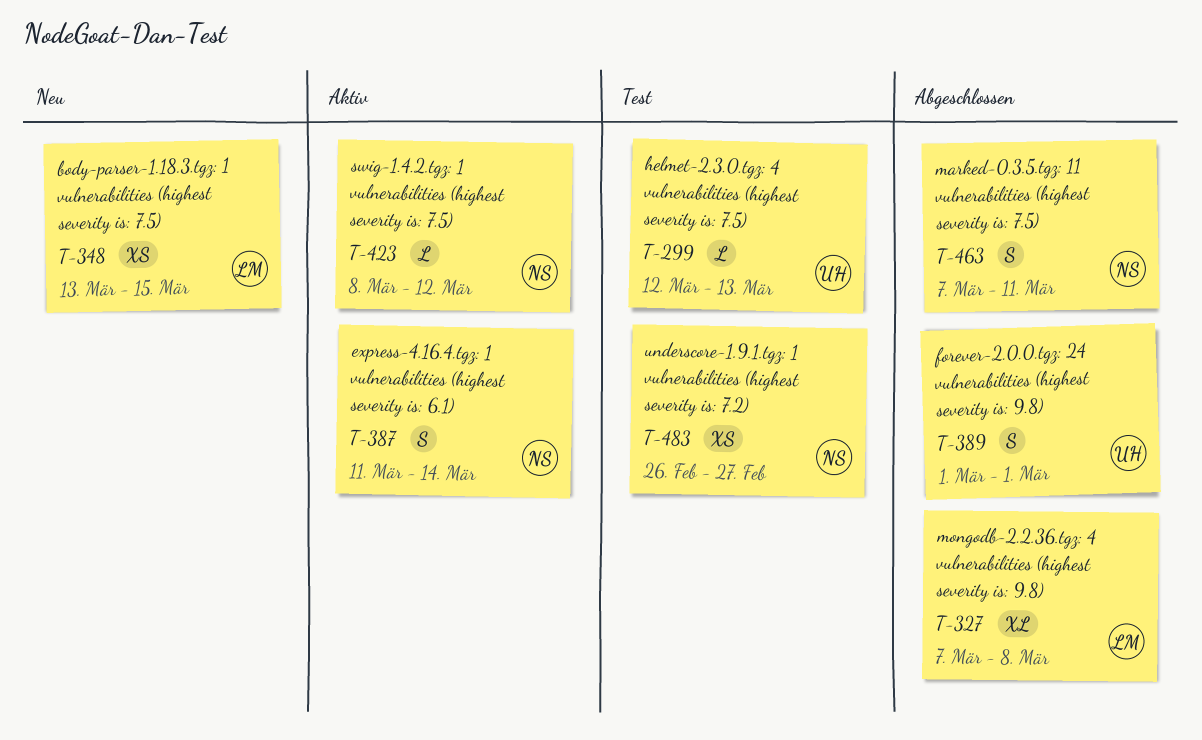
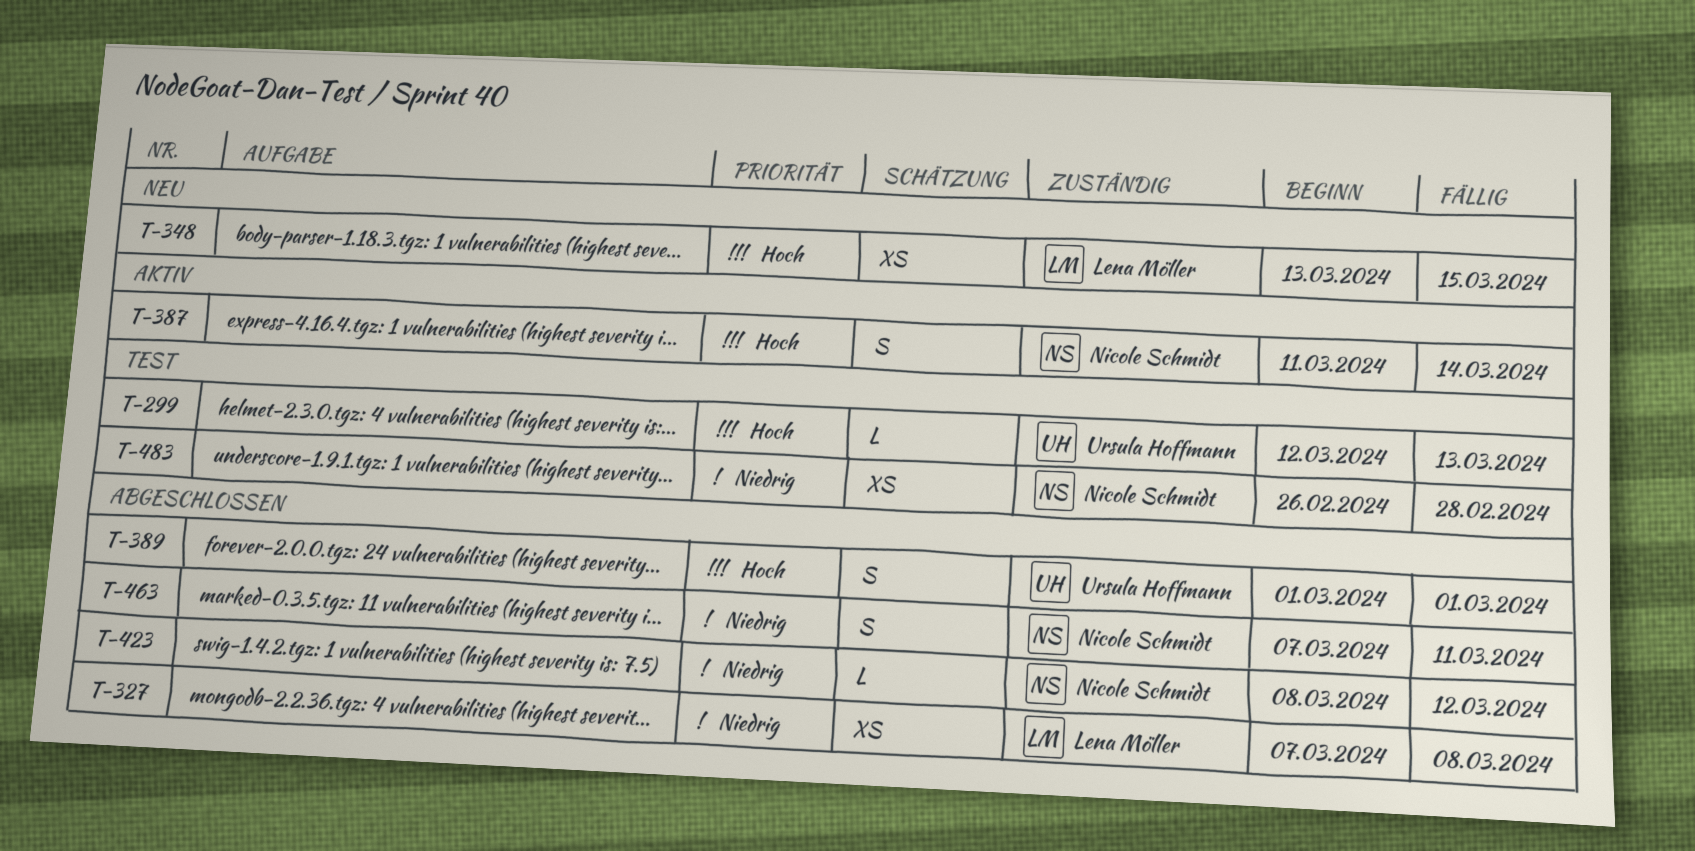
T-327, estimate: XL -> XS
T-423, status: Aktiv -> Abgeschlossen
T-483, due: Feb 27 -> Feb 28

